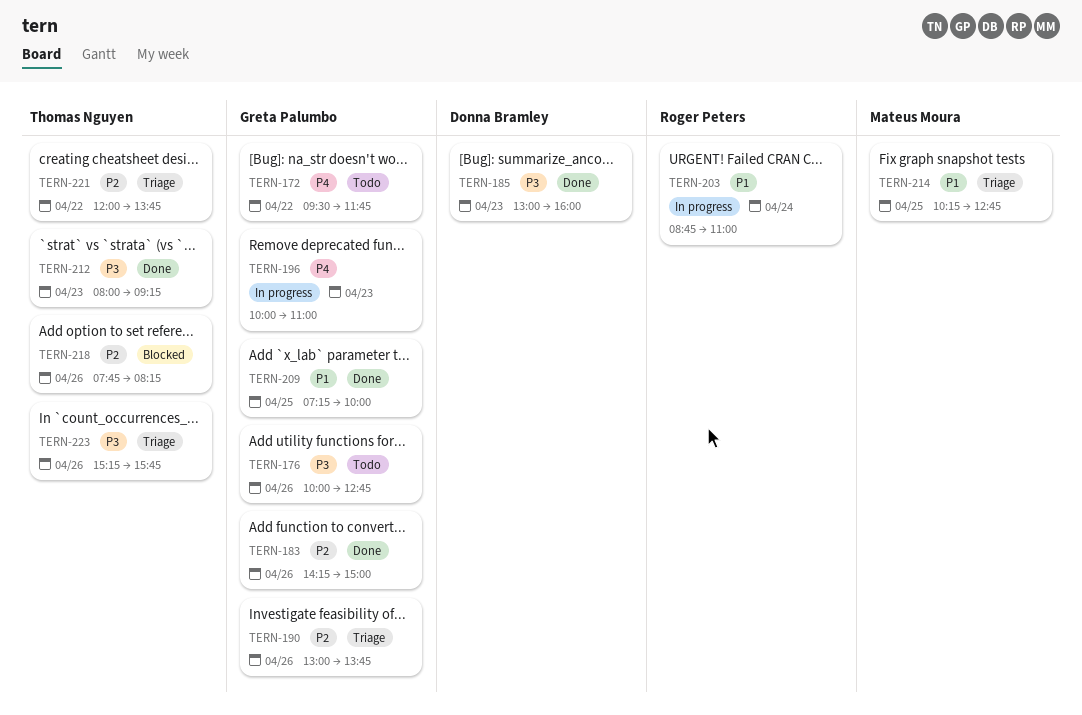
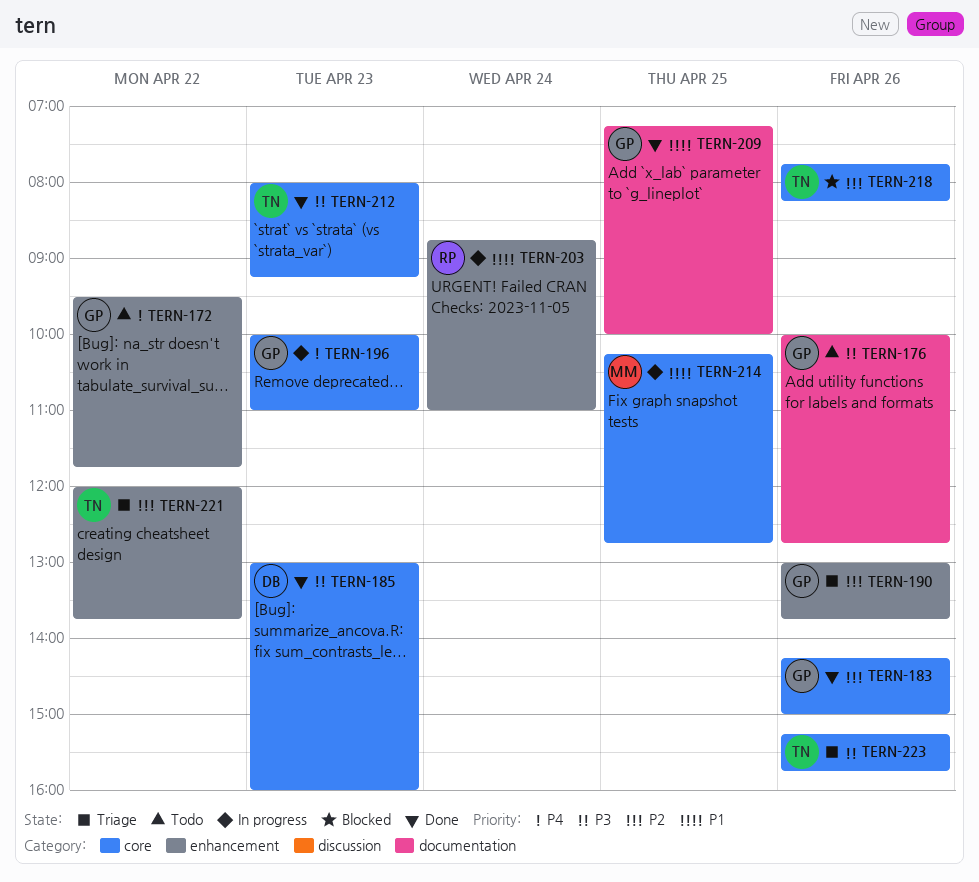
TERN-214, status: Triage -> In progress

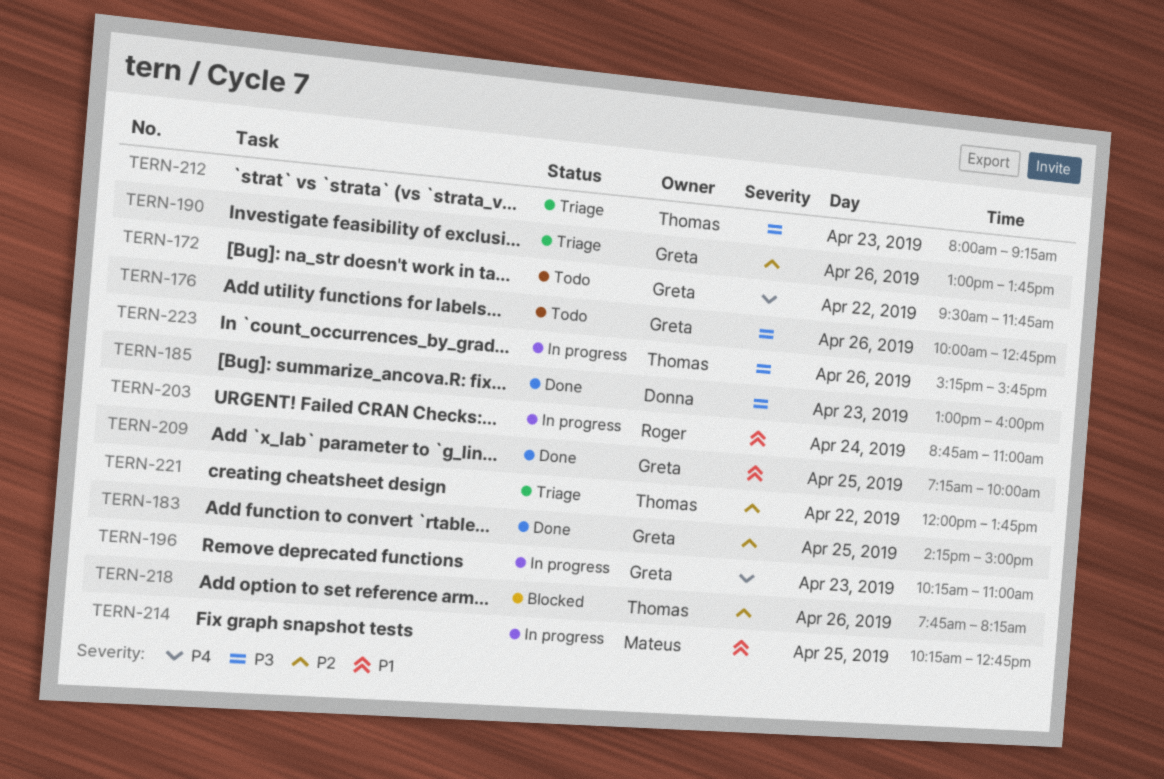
TERN-183, day: Apr 26 -> Apr 25
TERN-196, begins: 10:00 -> 10:15
TERN-212, status: Done -> Triage
TERN-223, status: Triage -> In progress

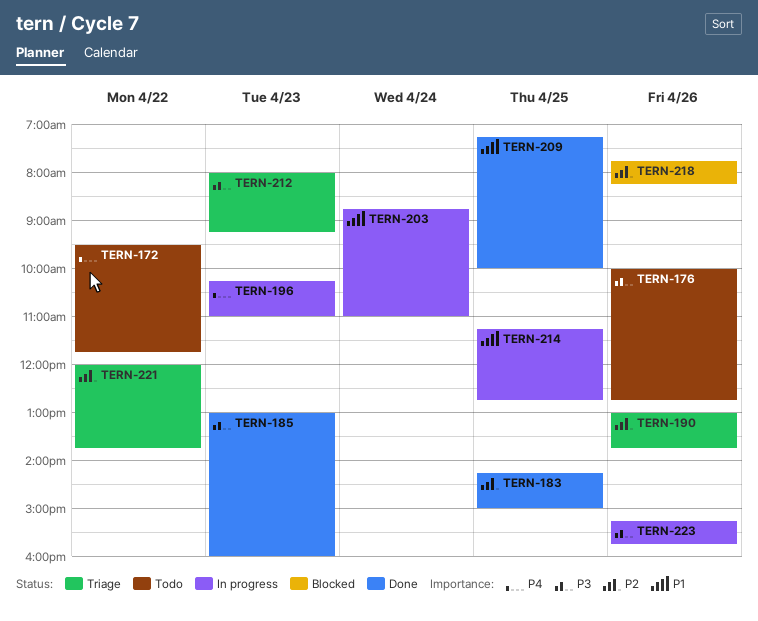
TERN-214, begins: 10:15 -> 11:15

